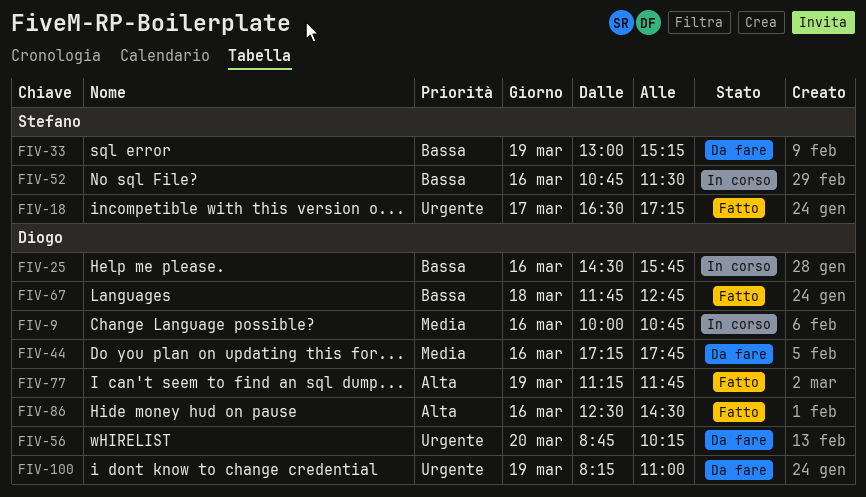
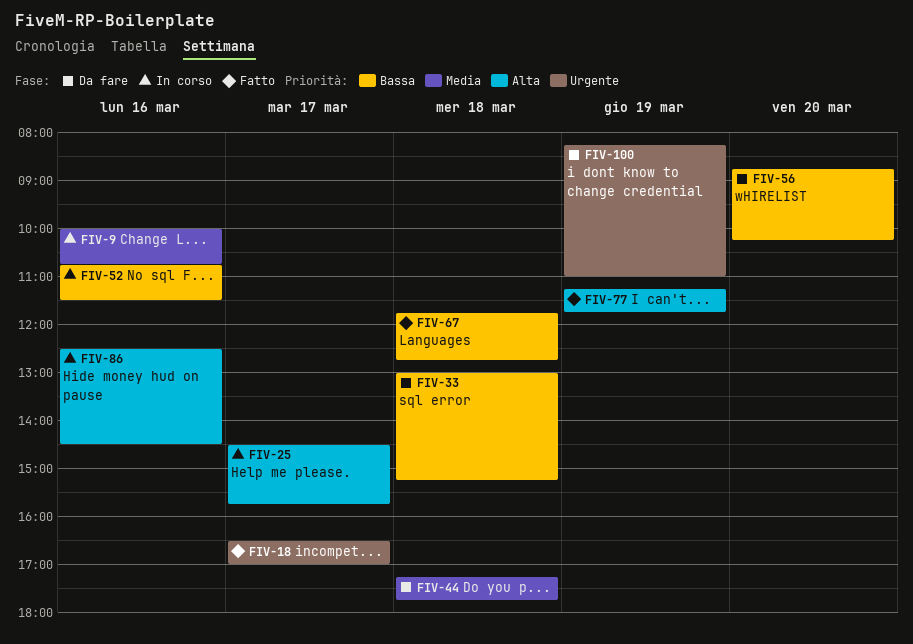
FIV-18, ends: 17:15 -> 17:00
FIV-25, priority: Bassa -> Alta
FIV-25, day: Mar 16 -> Mar 17
FIV-33, day: Mar 19 -> Mar 18
FIV-44, day: Mar 16 -> Mar 18
FIV-56, priority: Urgente -> Bassa
FIV-86, status: Fatto -> In corso

